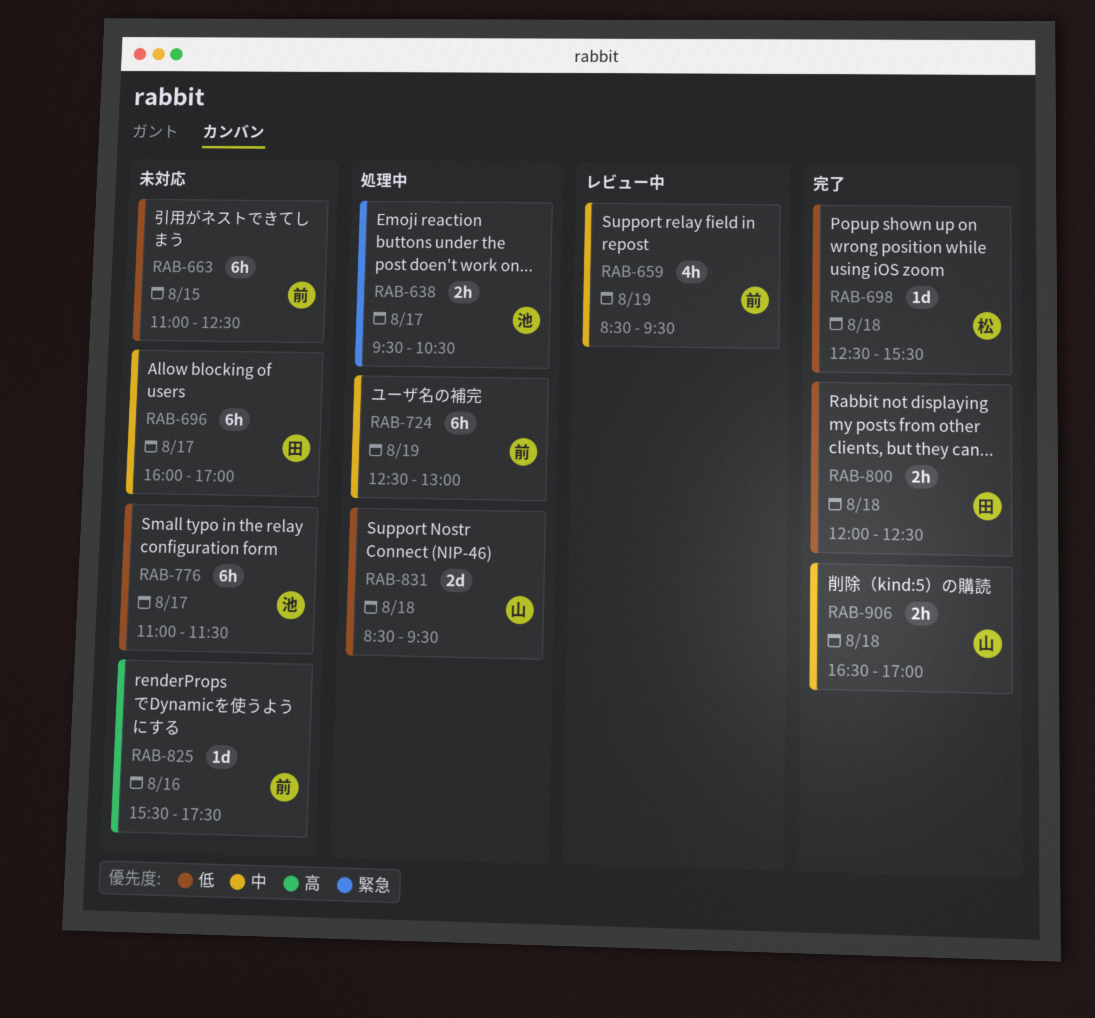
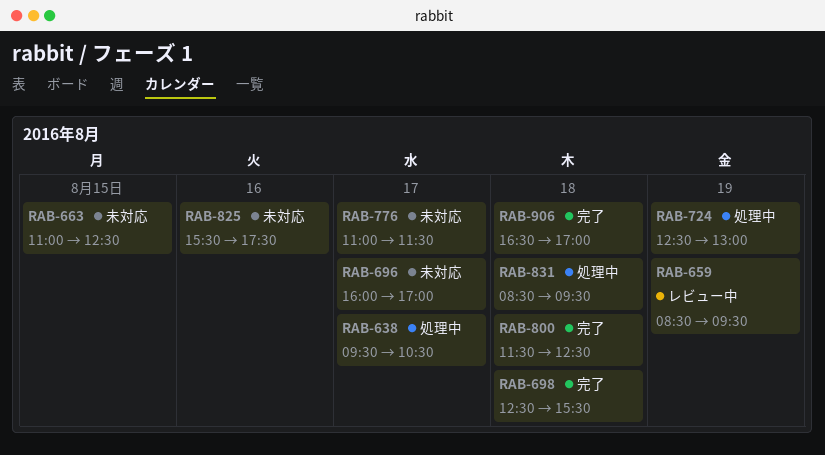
RAB-800, begins: 12:00 -> 11:30

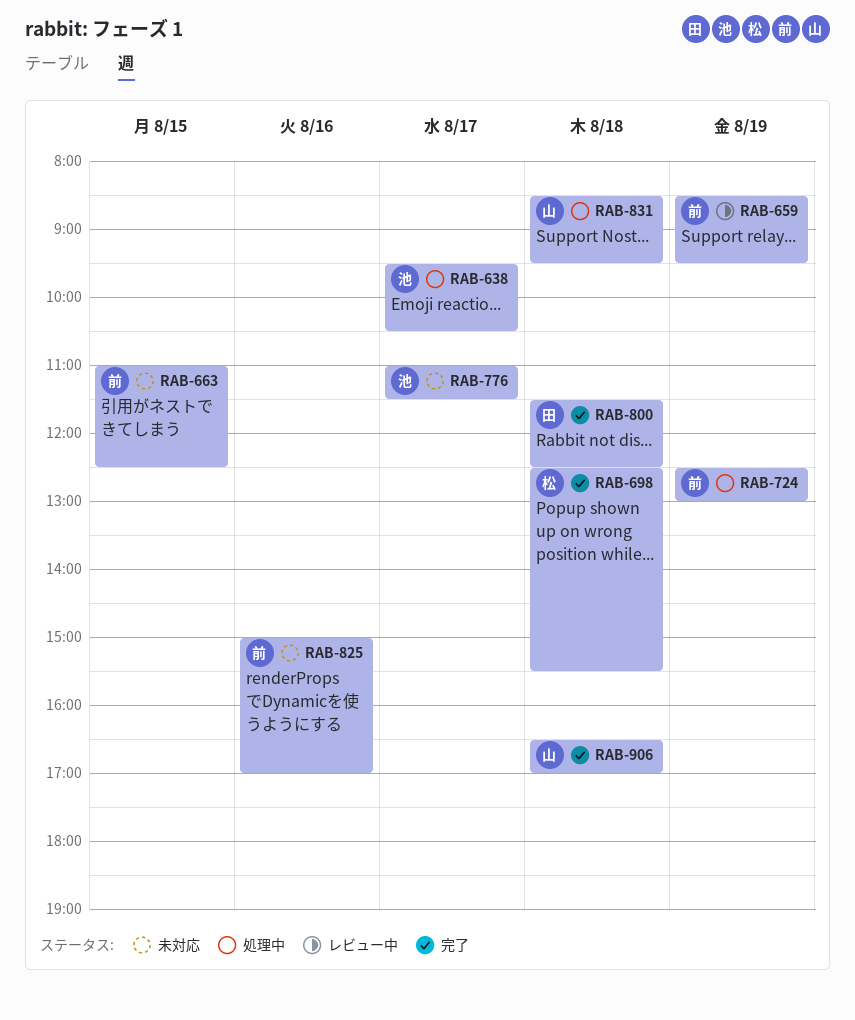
RAB-696: present -> none
RAB-825, begins: 15:30 -> 15:00
RAB-825, ends: 17:30 -> 17:00

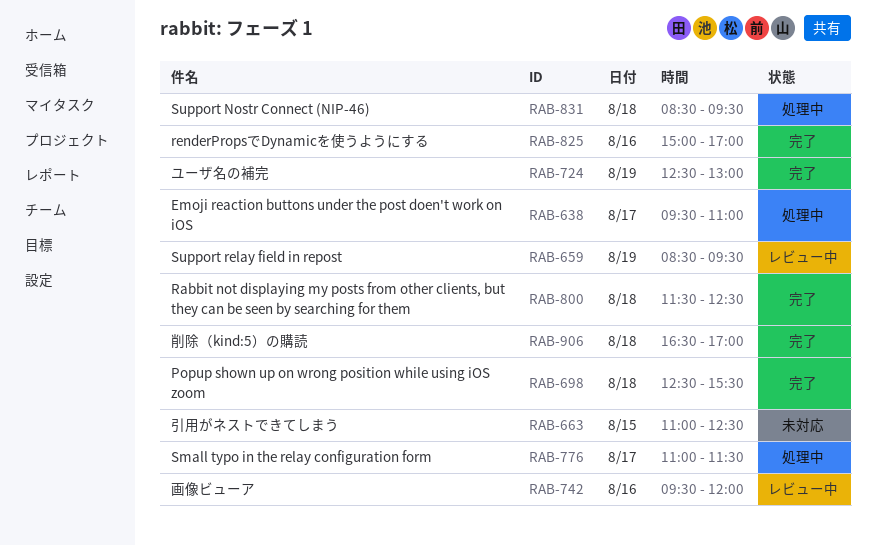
RAB-638, ends: 10:30 -> 11:00
RAB-724, status: 処理中 -> 完了
RAB-742: none -> present
RAB-776, status: 未対応 -> 処理中
RAB-825, status: 未対応 -> 完了

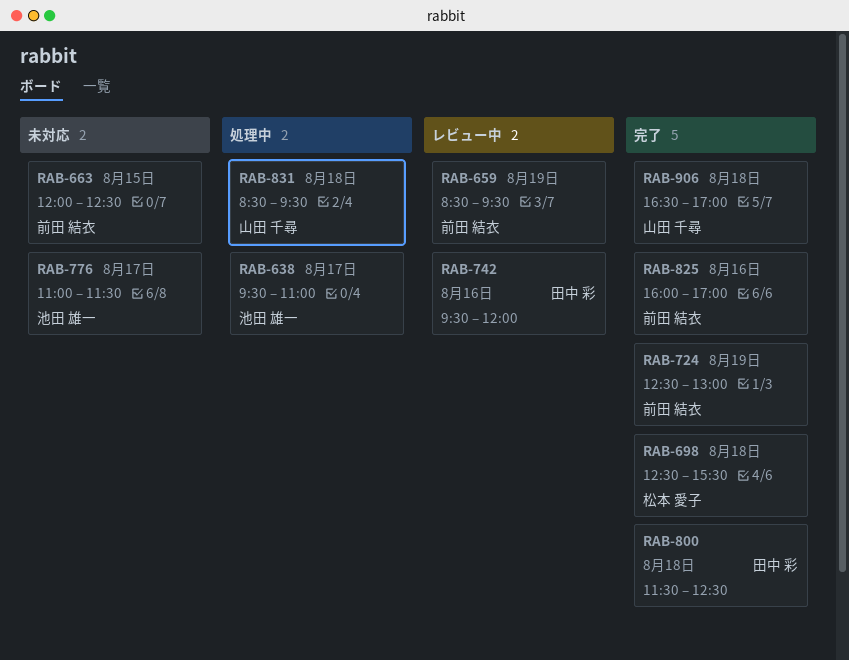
RAB-663, begins: 11:00 -> 12:00
RAB-776, status: 処理中 -> 未対応
RAB-825, begins: 15:00 -> 16:00

